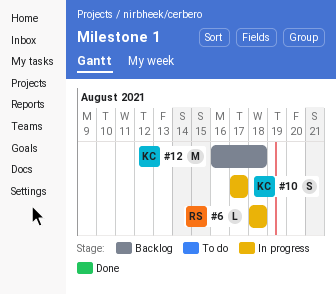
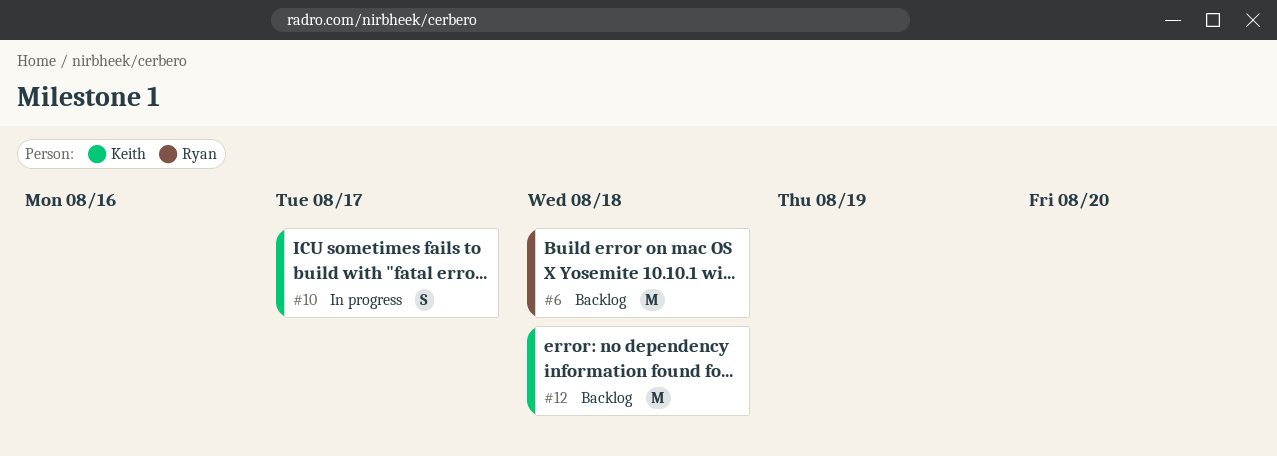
#6, status: In progress -> Backlog
#6, estimate: L -> M

